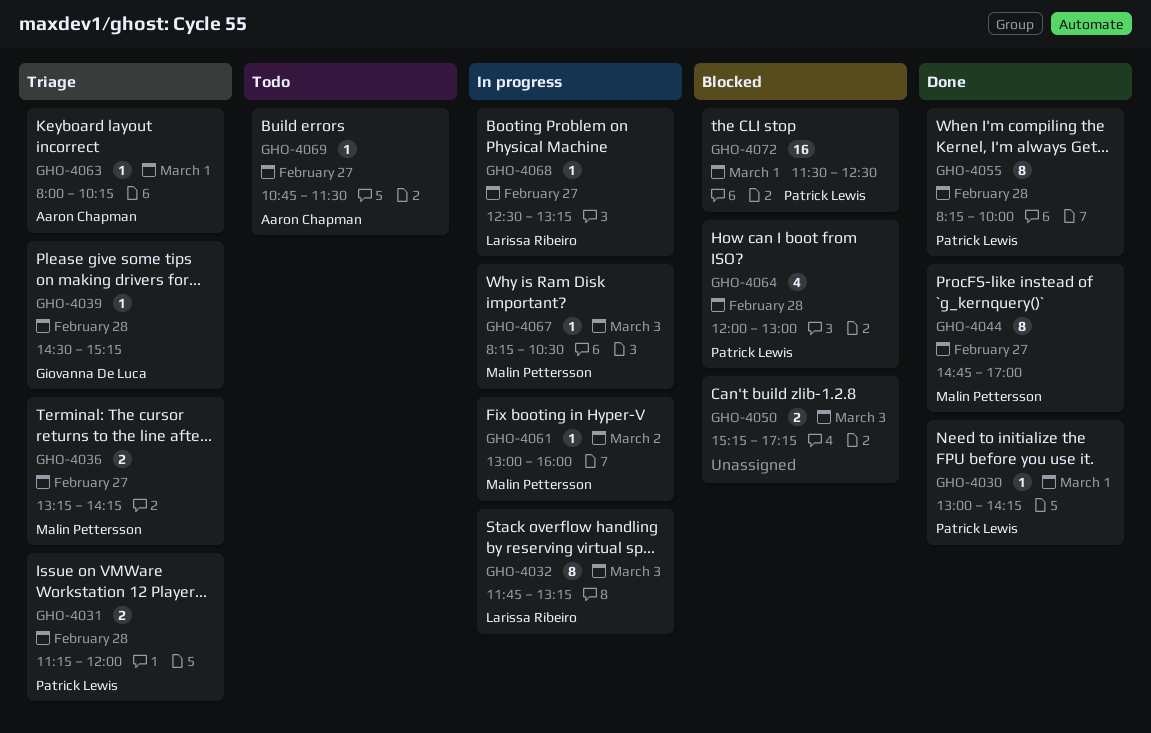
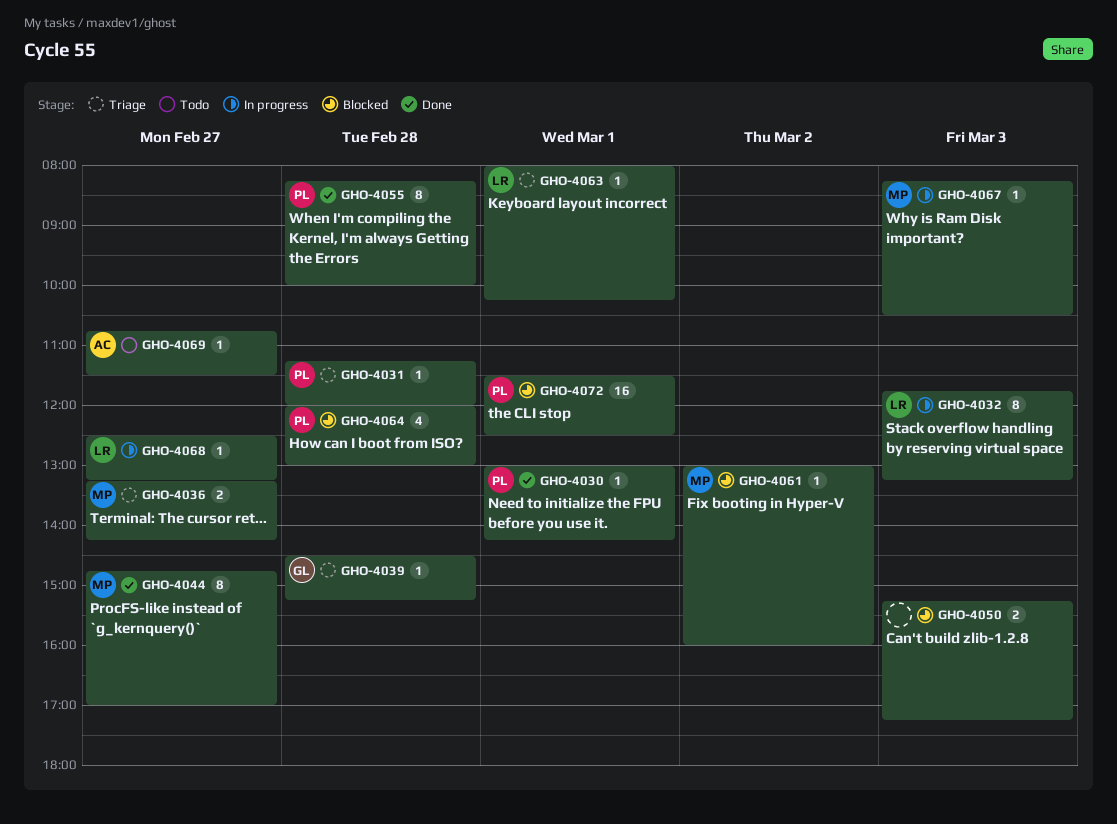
GHO-4031, estimate: 2 -> 1
GHO-4061, status: In progress -> Blocked
GHO-4063, owner: Aaron Chapman -> Larissa Ribeiro

